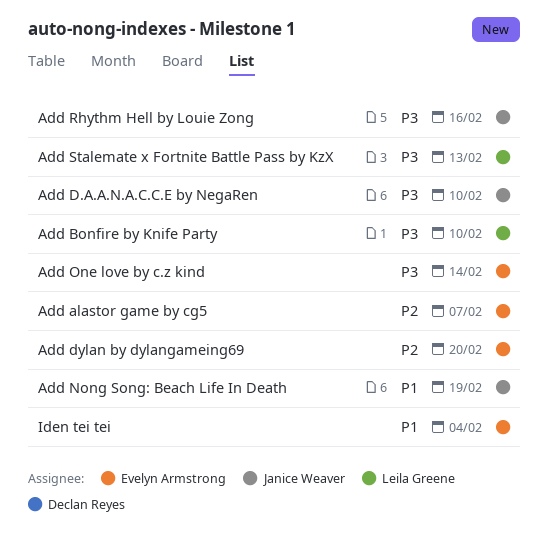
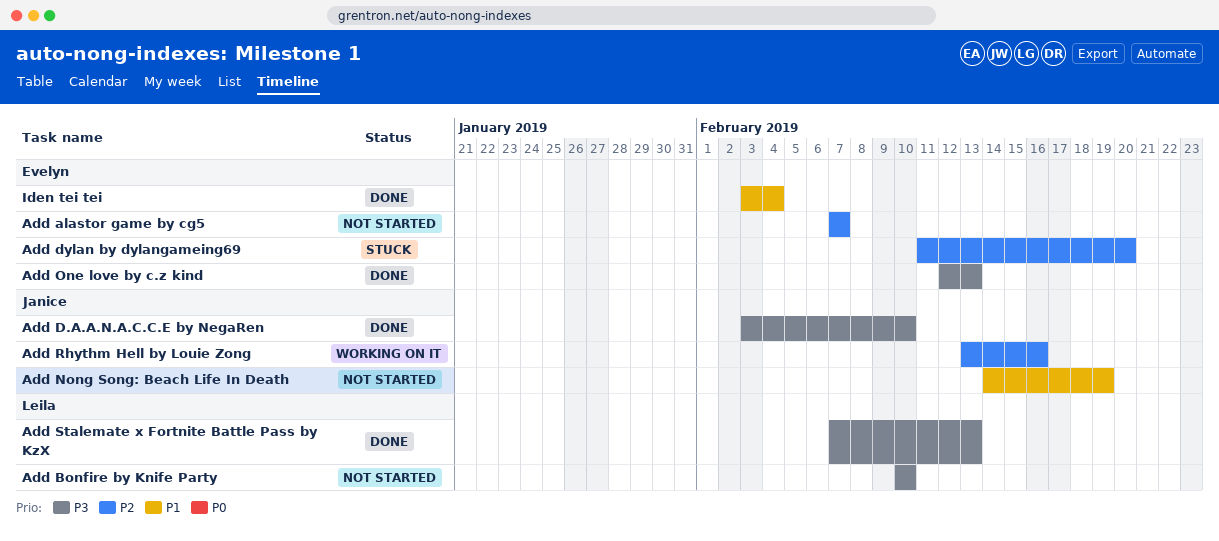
Add One love by c.z kind, due: Feb 14 -> Feb 13
Add Rhythm Hell by Louie Zong, priority: P3 -> P2

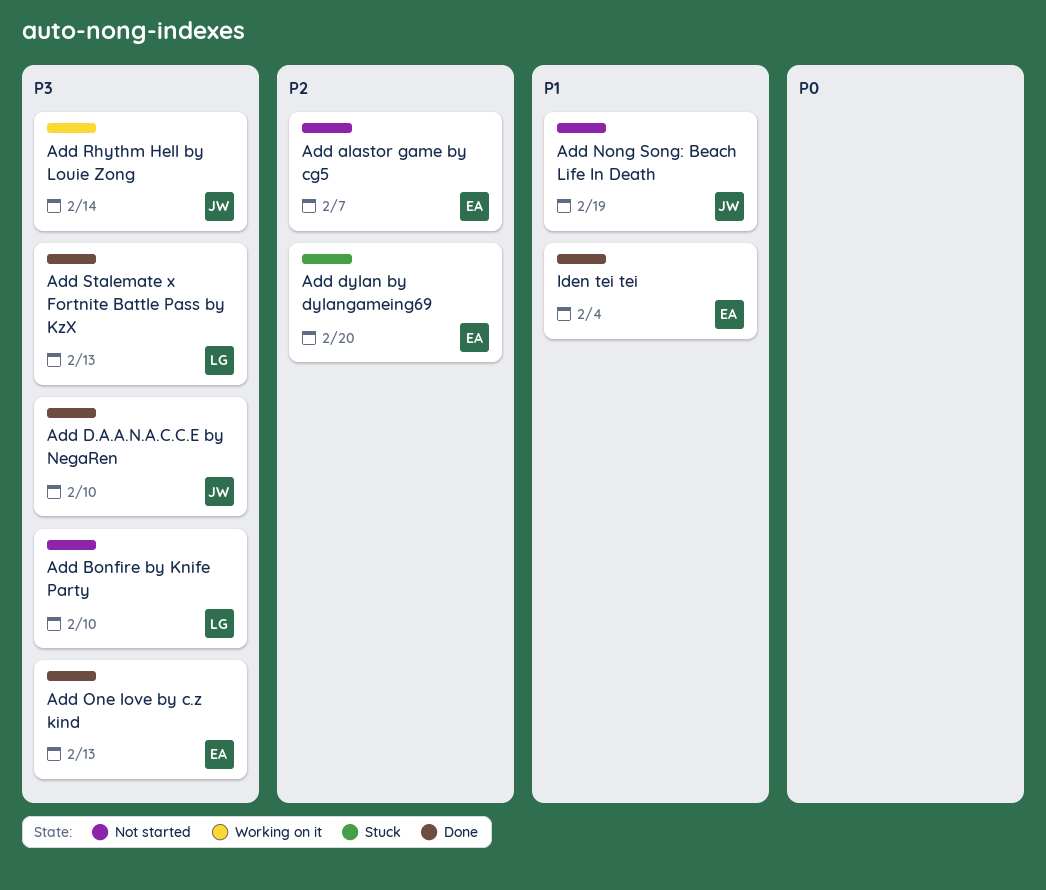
Add Rhythm Hell by Louie Zong, priority: P2 -> P3
Add Rhythm Hell by Louie Zong, due: Feb 16 -> Feb 14

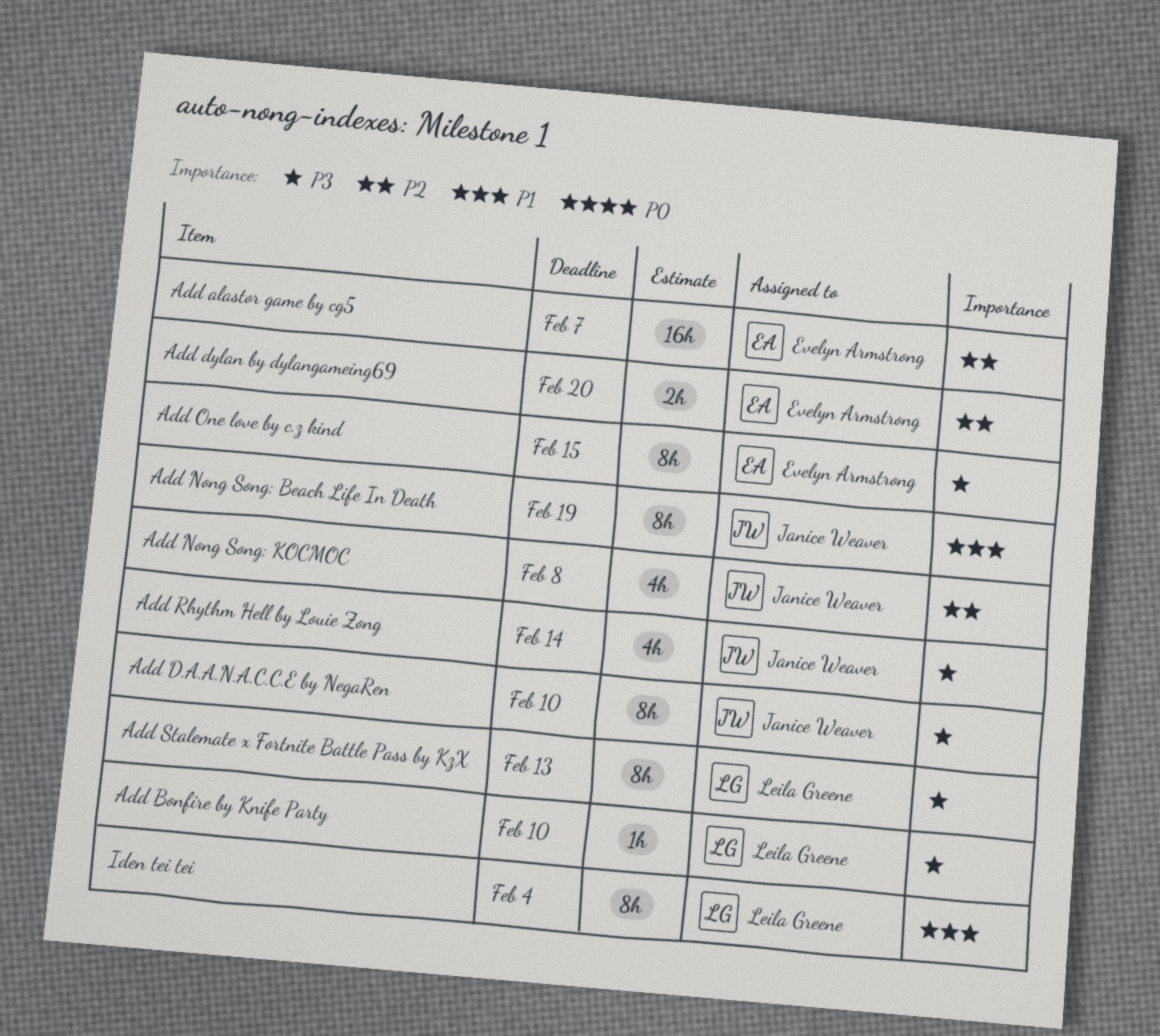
Add Nong Song: KOCMOC: none -> present
Add One love by c.z kind, due: Feb 13 -> Feb 15
Iden tei tei, owner: Evelyn Armstrong -> Leila Greene

